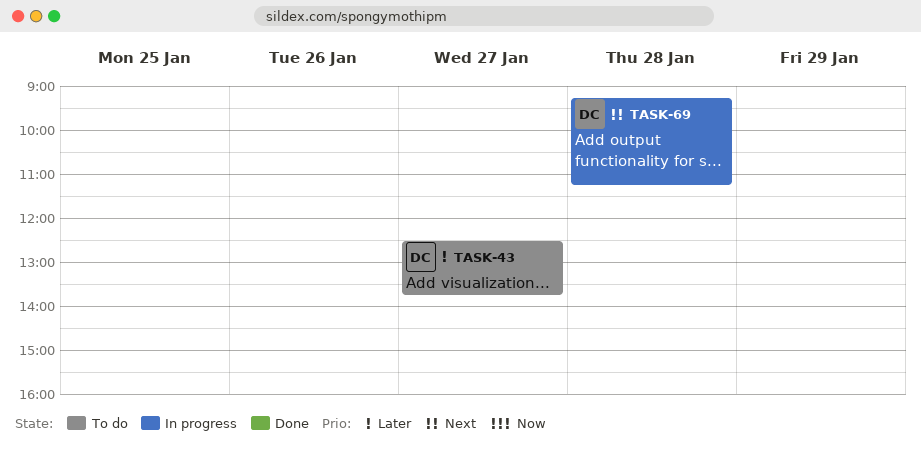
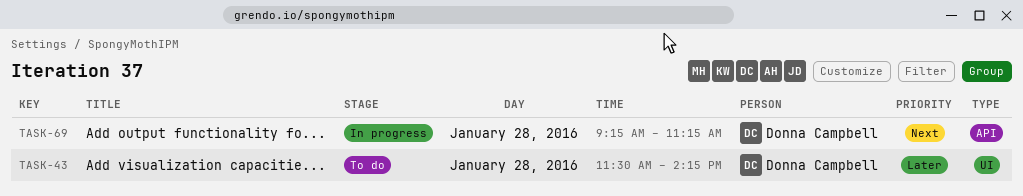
TASK-43, day: Jan 27 -> Jan 28
TASK-43, begins: 12:30 -> 11:30
TASK-43, ends: 13:45 -> 14:15

